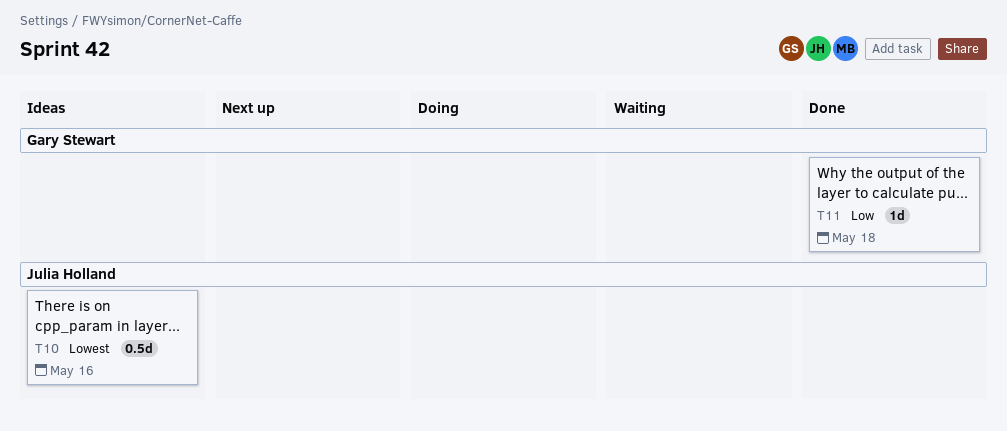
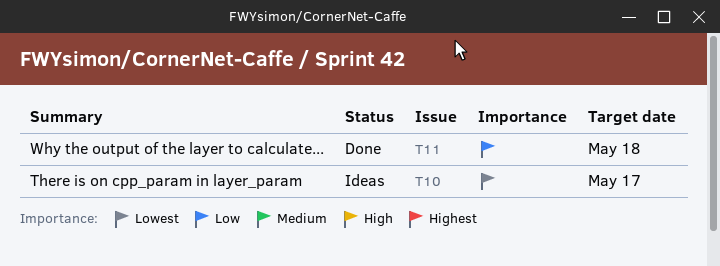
T10, due: May 16 -> May 17

